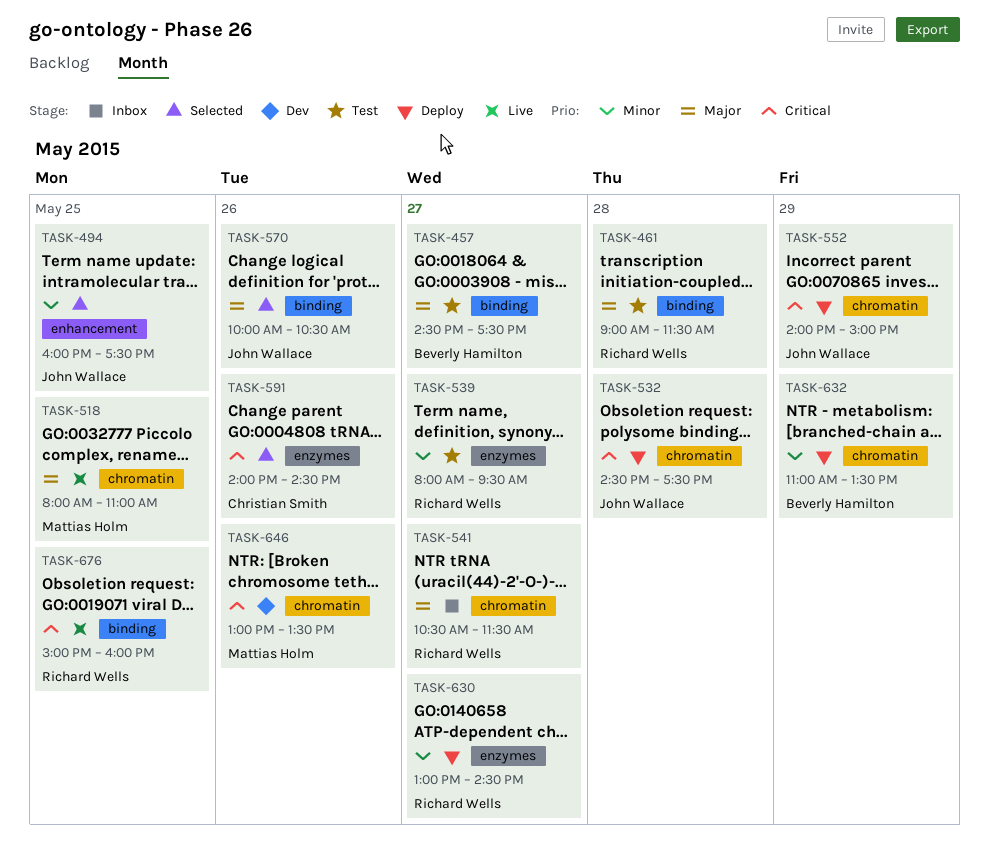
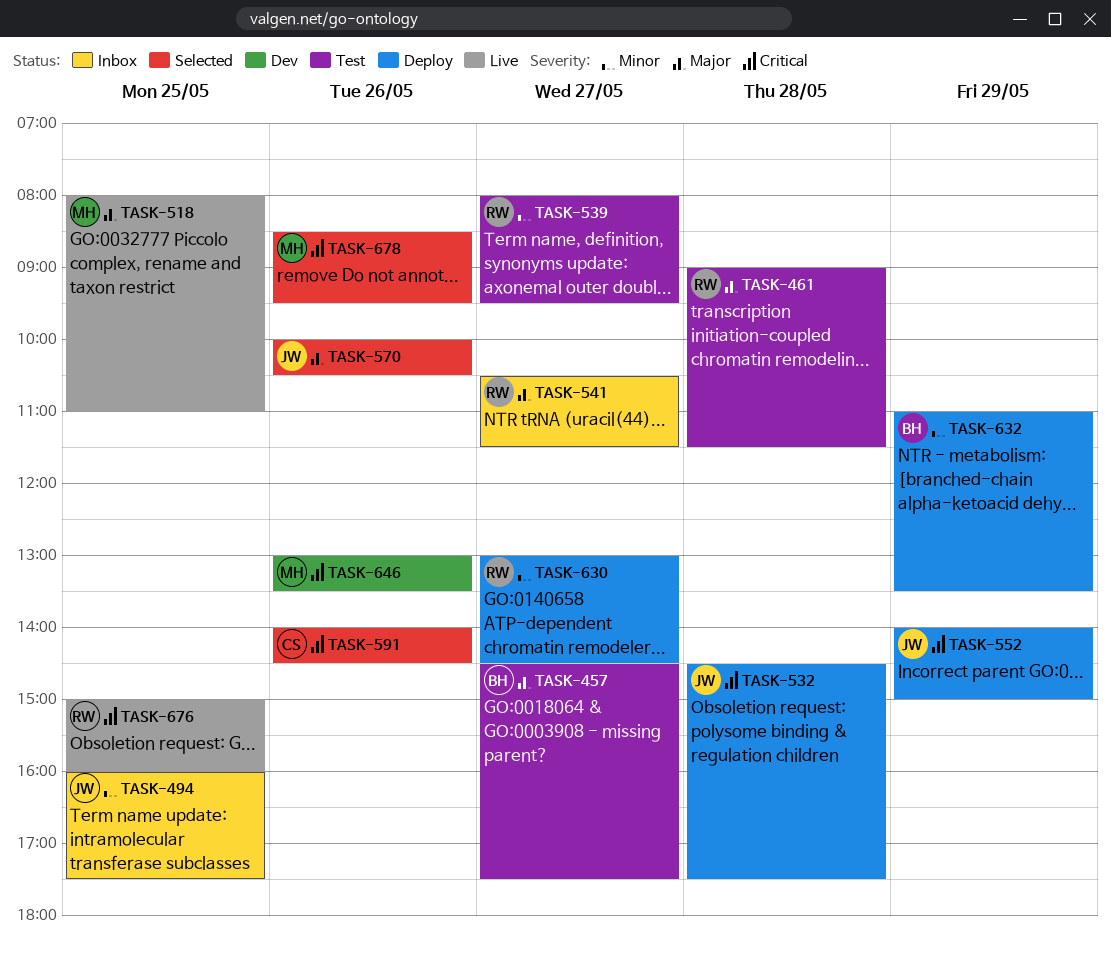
TASK-494, status: Selected -> Inbox
TASK-678: none -> present

